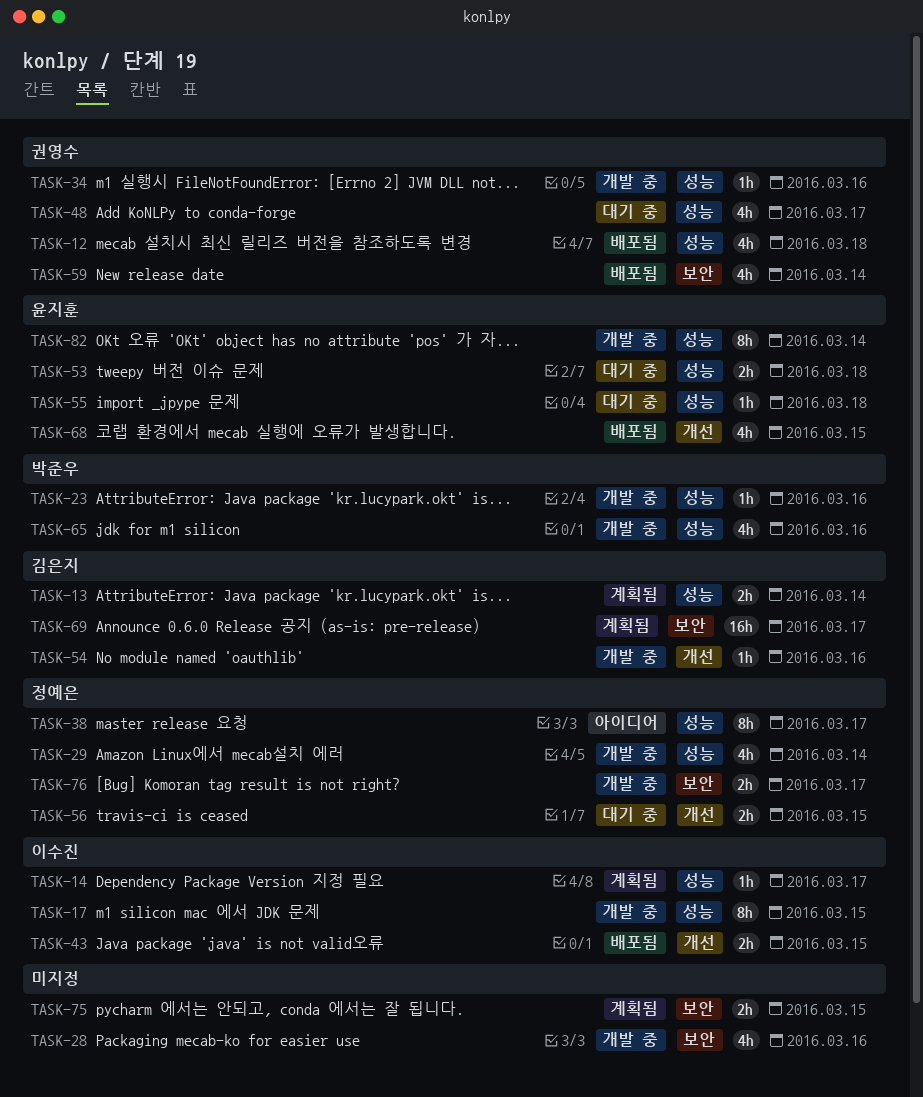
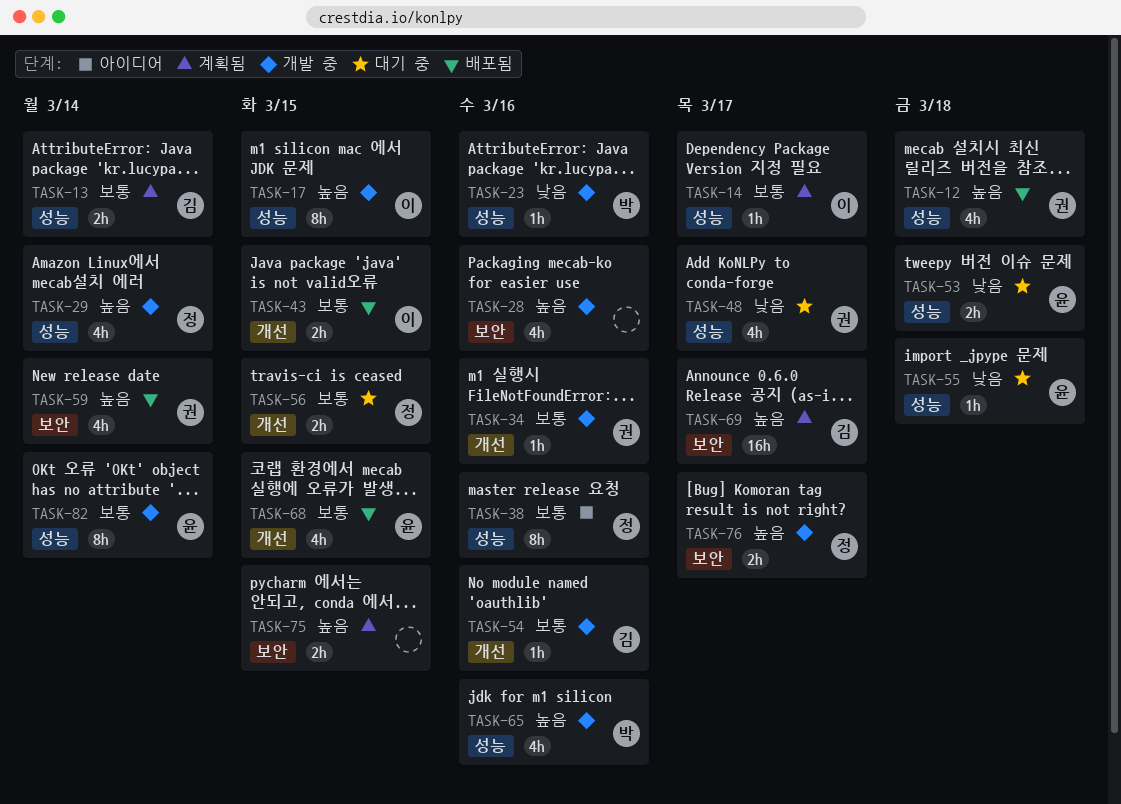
TASK-34, label: 성능 -> 개선
TASK-38, due: Mar 17 -> Mar 16

